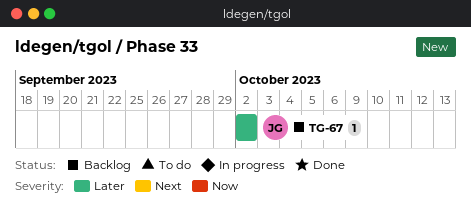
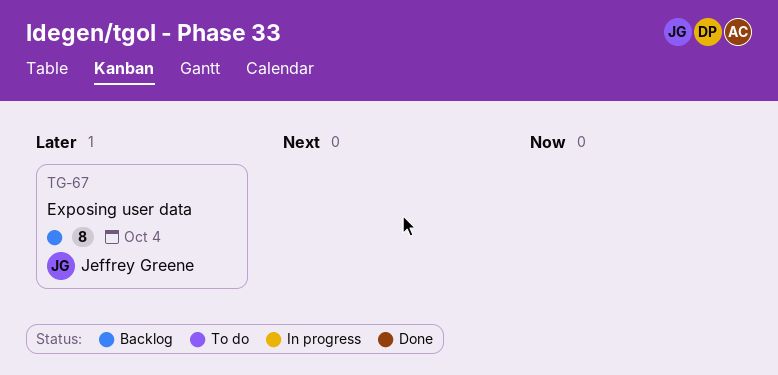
TG-67, estimate: 1 -> 8
TG-67, due: Oct 2 -> Oct 4

